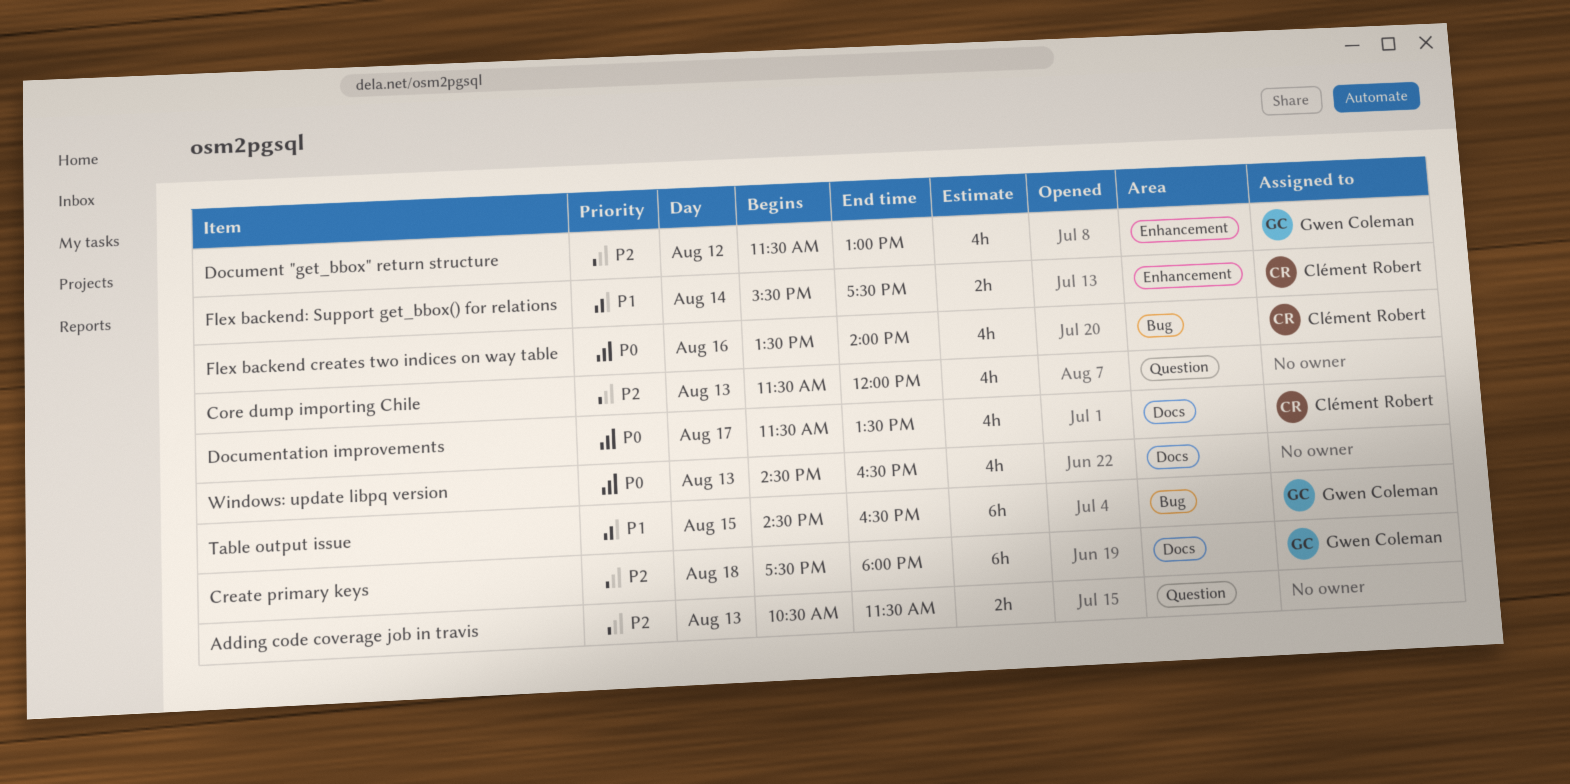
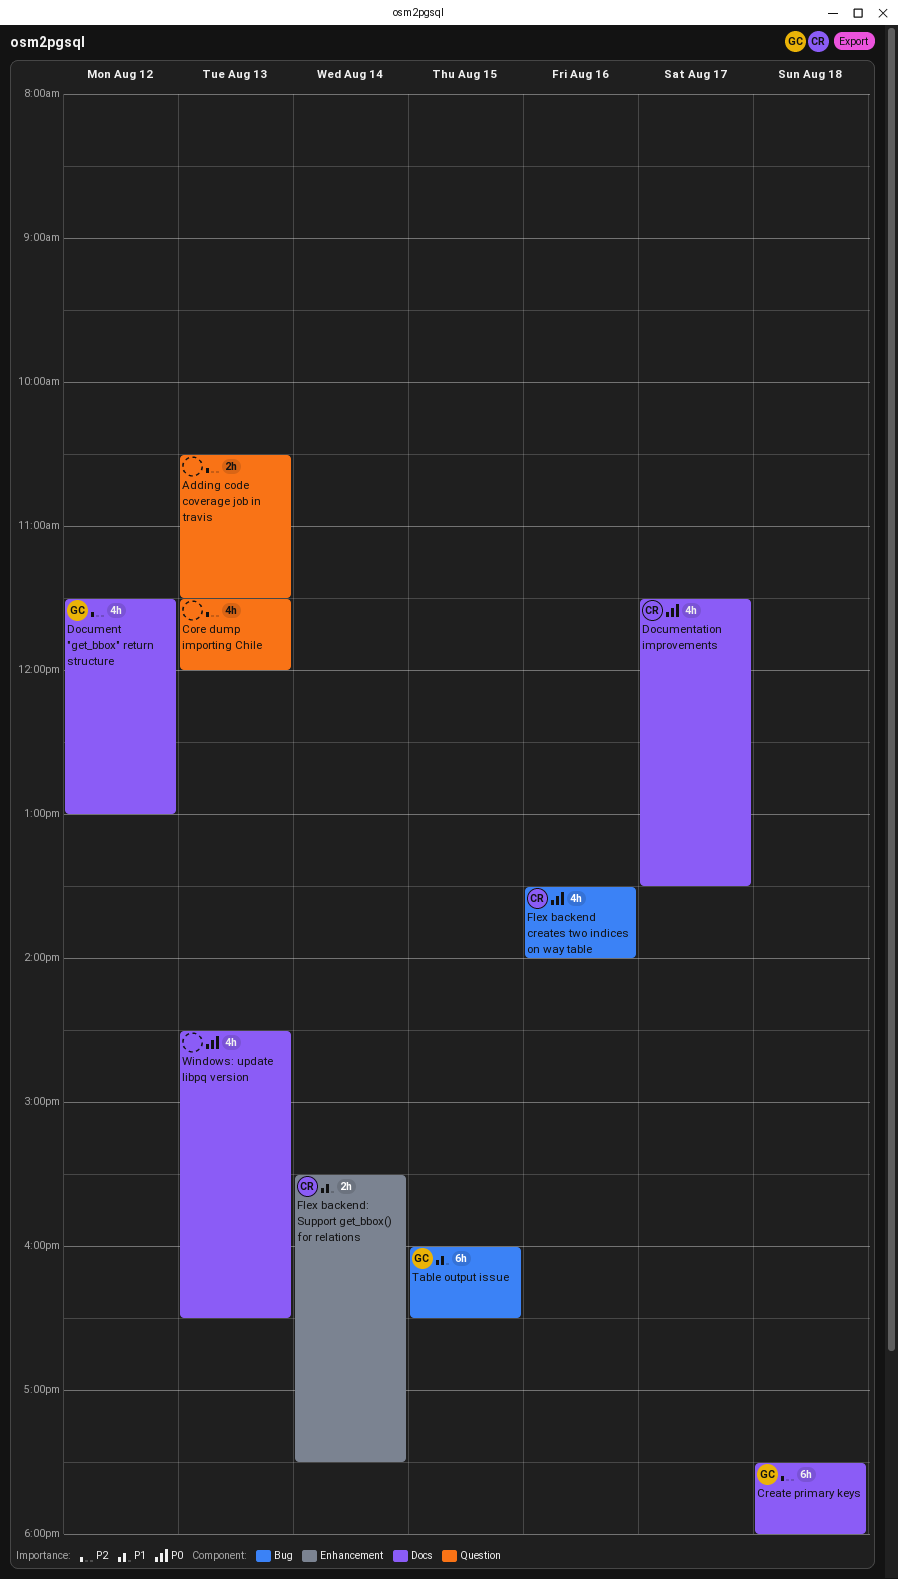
Document "get_bbox" return structure, label: Enhancement -> Docs
Table output issue, begins: 14:30 -> 16:00

